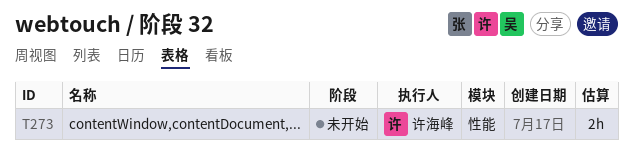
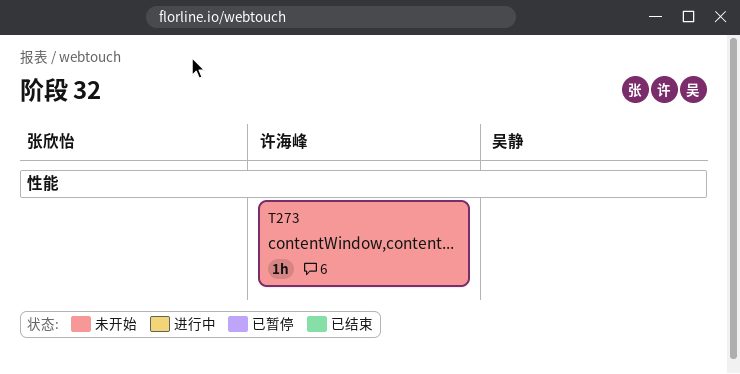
T273, estimate: 2h -> 1h

